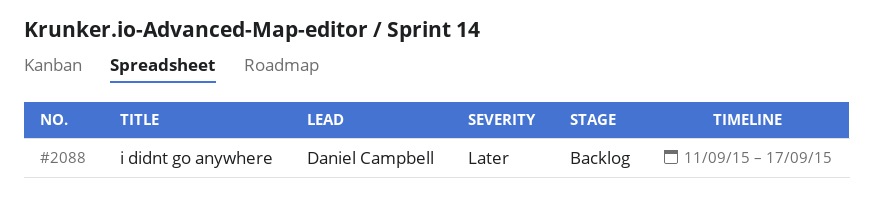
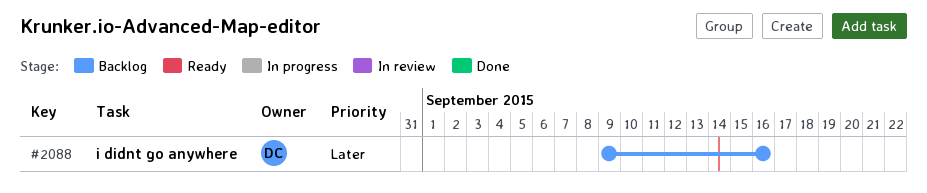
#2088, start: Sep 11 -> Sep 9
#2088, due: Sep 17 -> Sep 16

